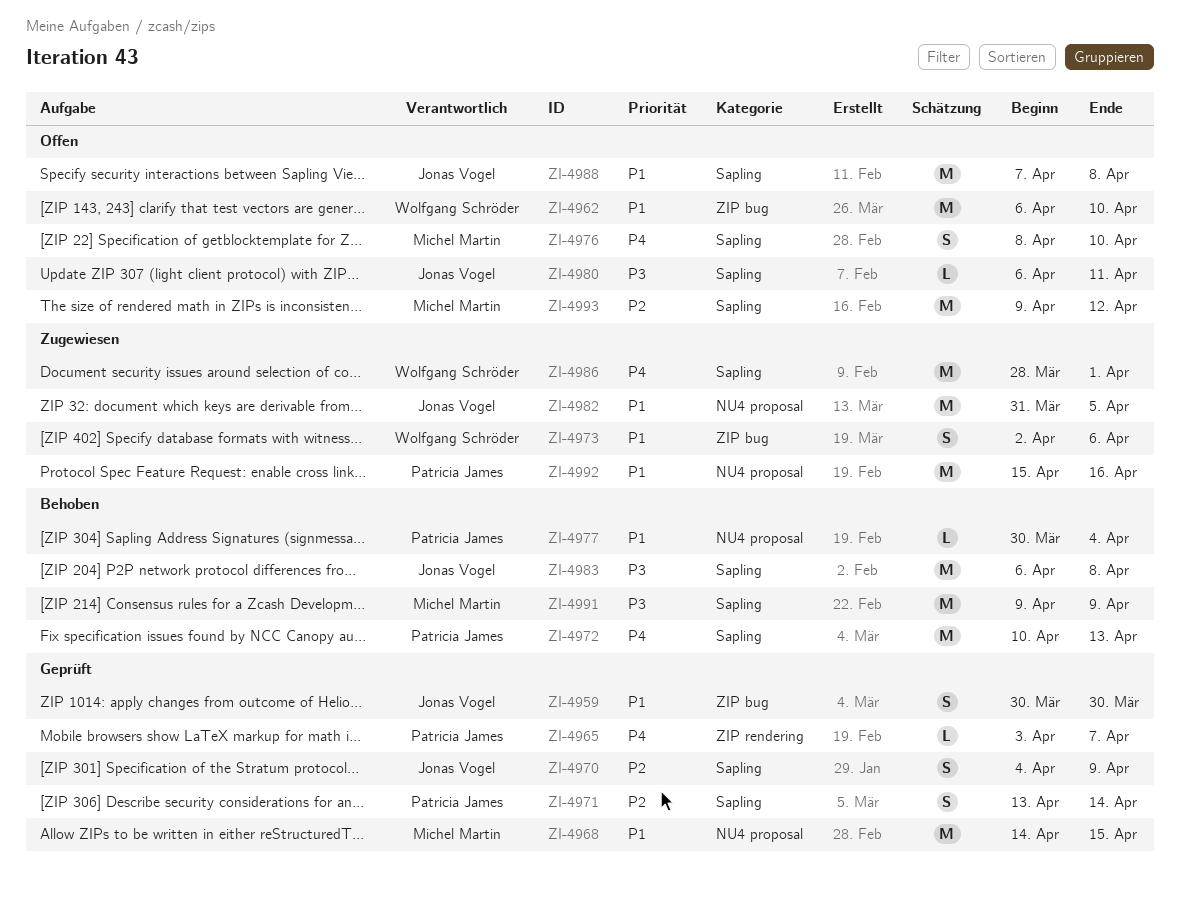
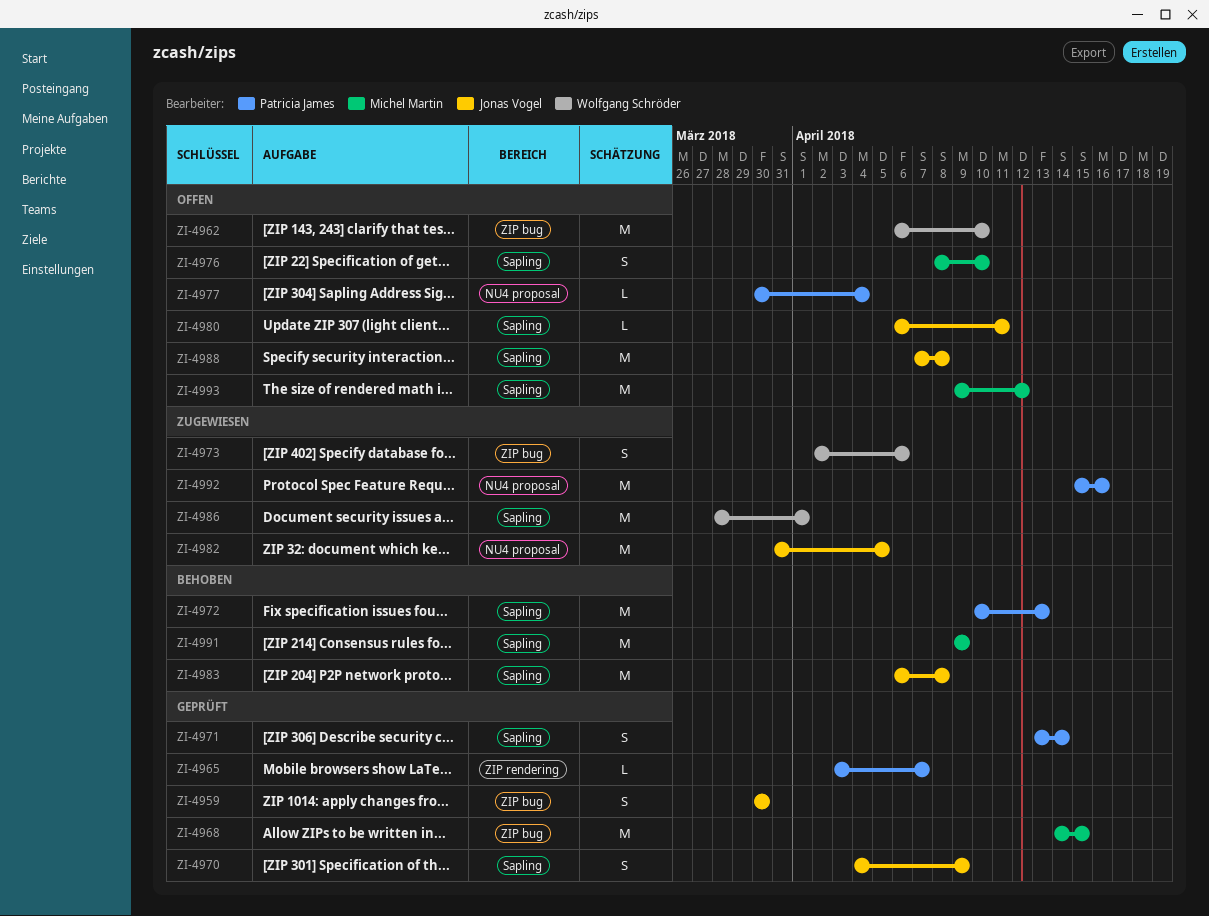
ZI-4968, label: NU4 proposal -> ZIP bug
ZI-4977, status: Behoben -> Offen

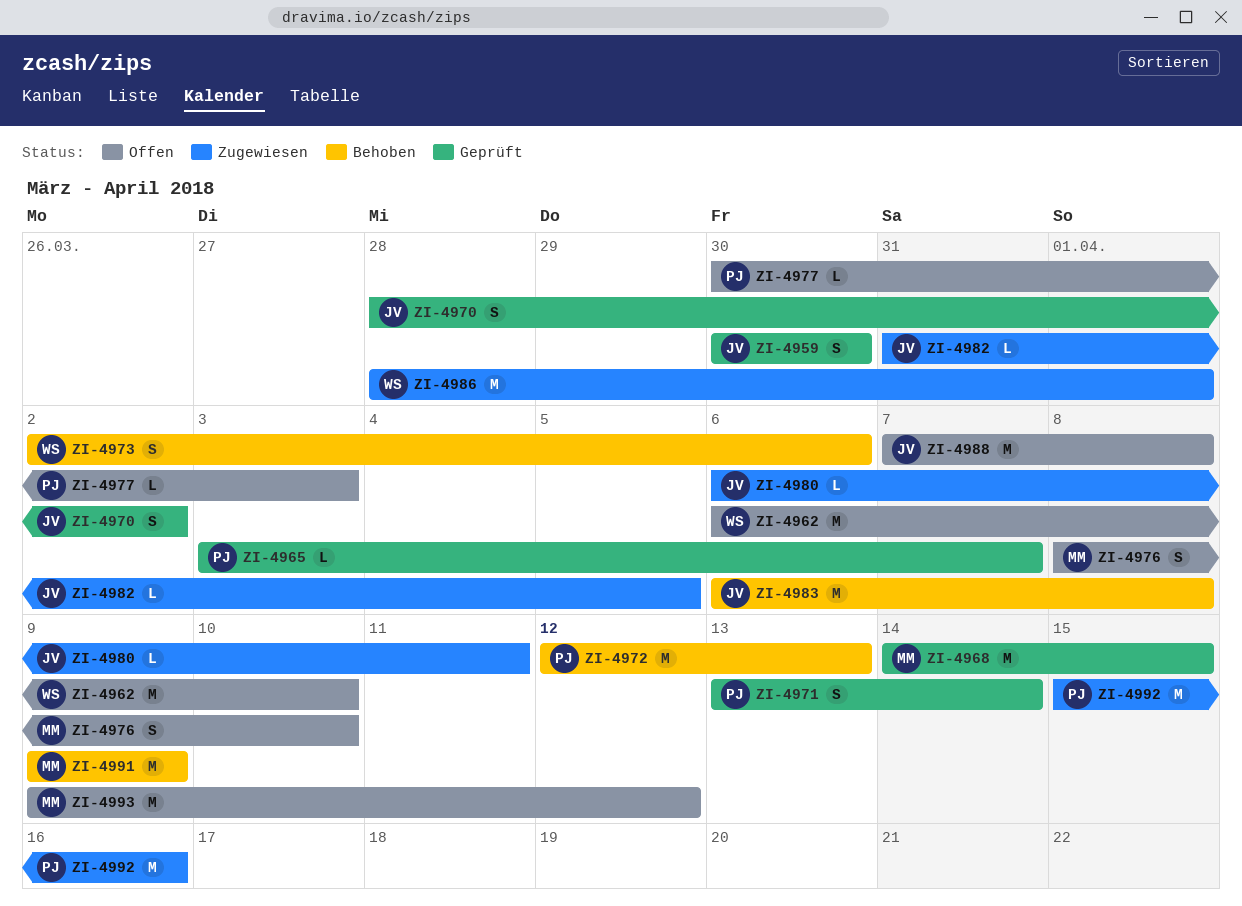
ZI-4970, start: Apr 4 -> Mar 28
ZI-4970, due: Apr 9 -> Apr 2
ZI-4972, start: Apr 10 -> Apr 12
ZI-4973, status: Zugewiesen -> Behoben
ZI-4977, due: Apr 4 -> Apr 3
ZI-4980, status: Offen -> Zugewiesen
ZI-4982, estimate: M -> L

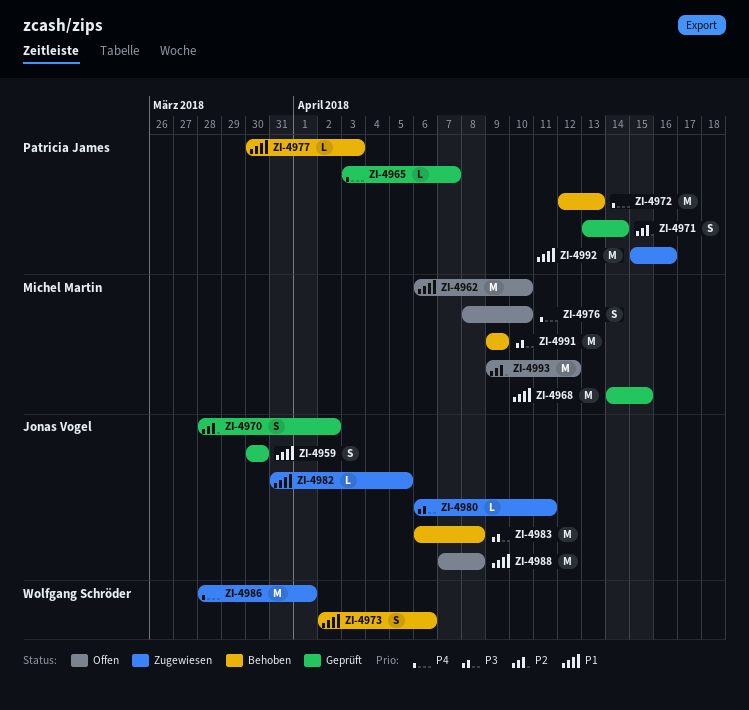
ZI-4962, owner: Wolfgang Schröder -> Michel Martin
ZI-4977, status: Offen -> Behoben

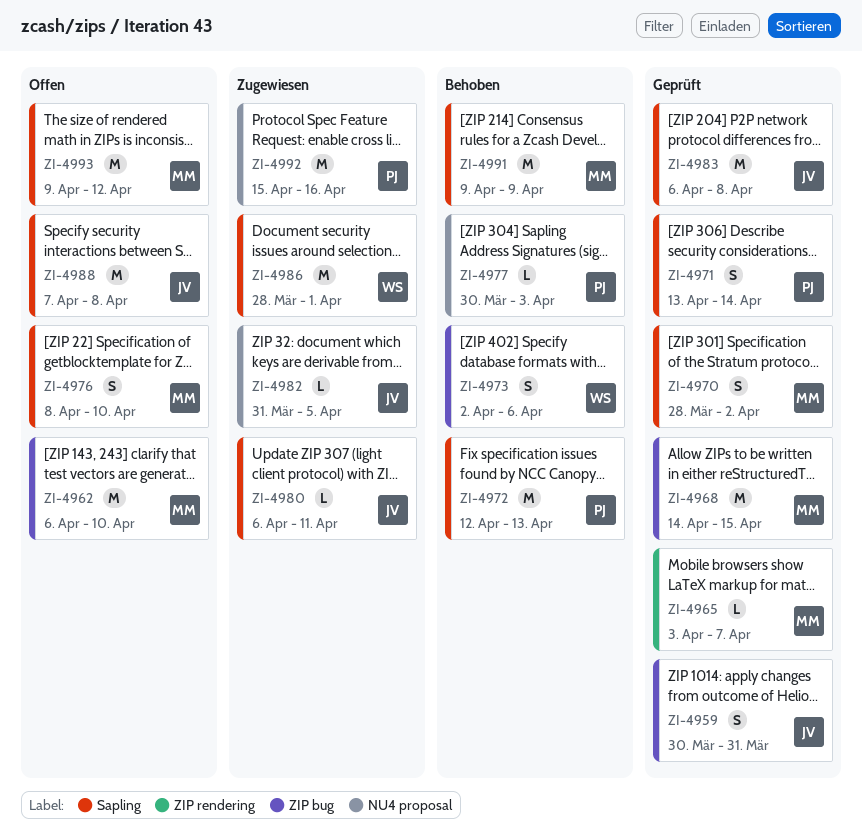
ZI-4959, due: Mar 30 -> Mar 31
ZI-4965, owner: Patricia James -> Michel Martin
ZI-4970, owner: Jonas Vogel -> Michel Martin
ZI-4983, status: Behoben -> Geprüft

